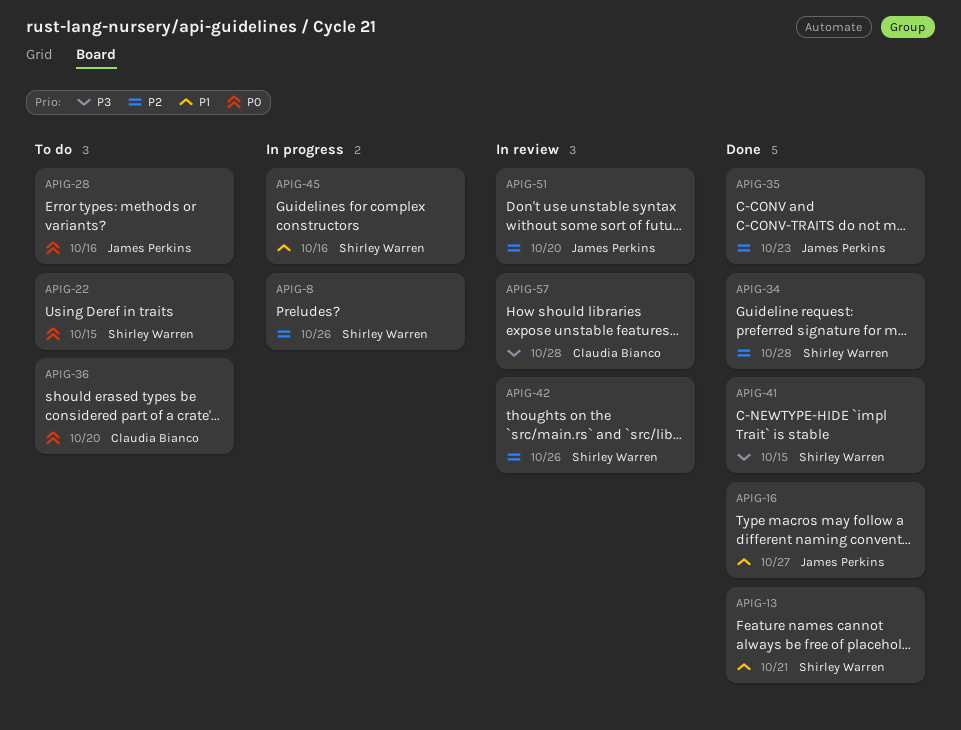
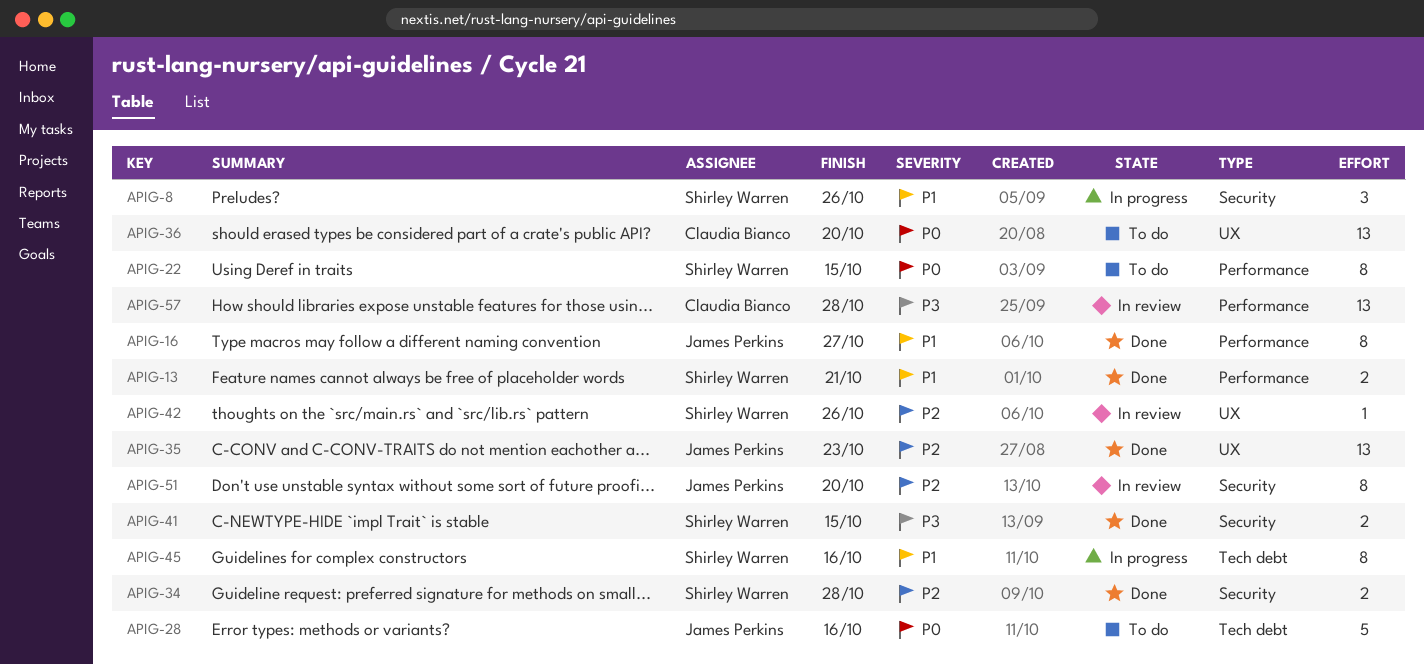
APIG-8, priority: P2 -> P1

